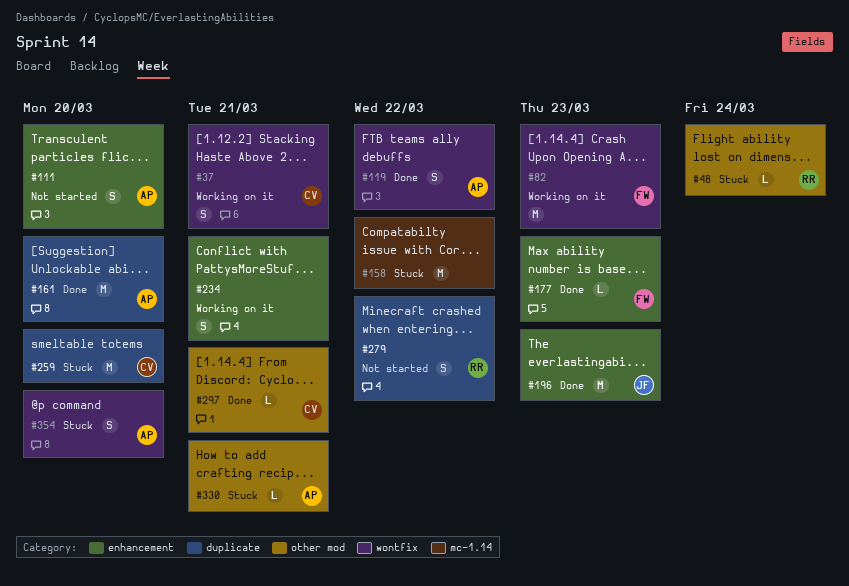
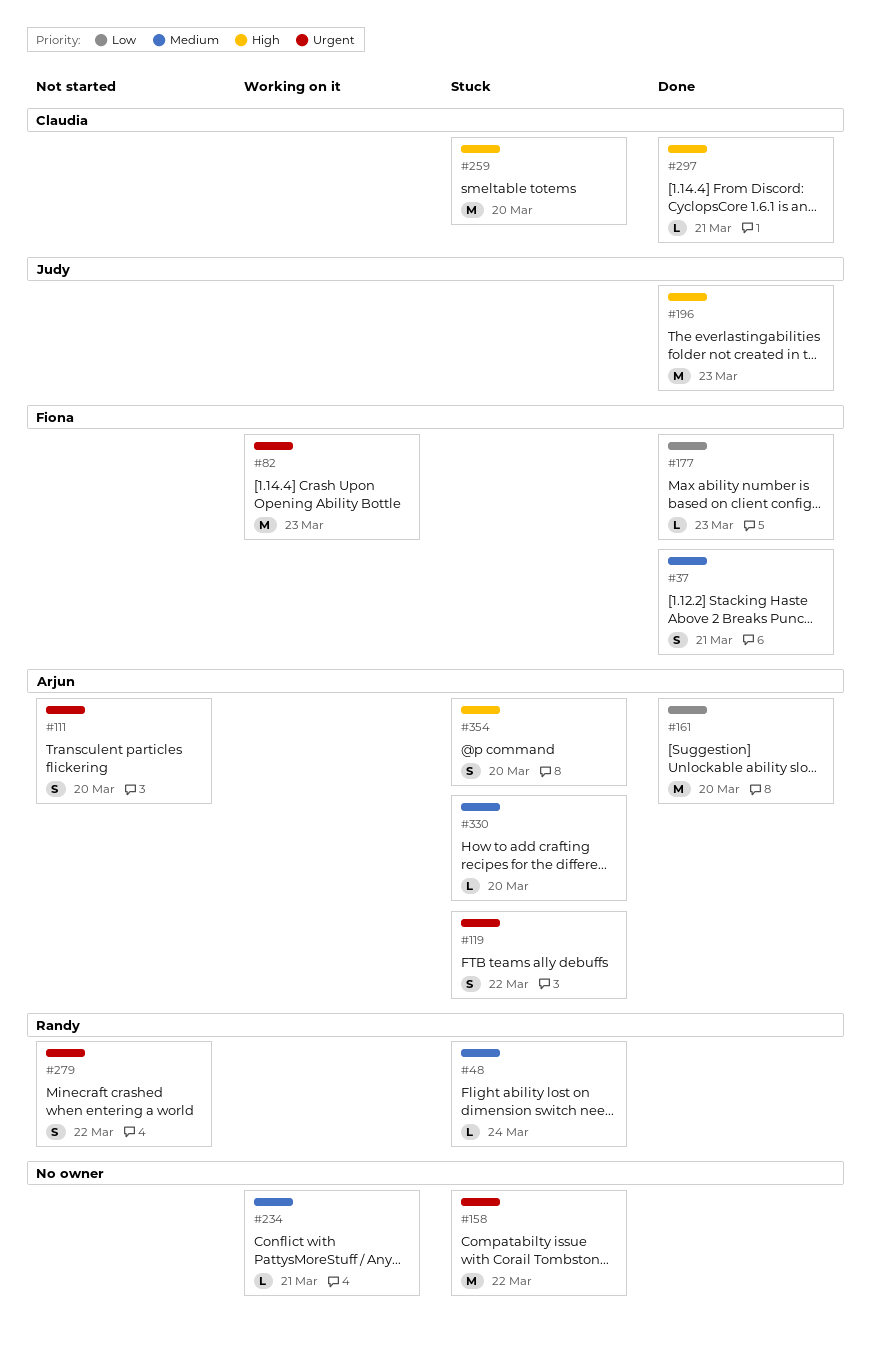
#37, status: Working on it -> Done
#37, owner: Claudia -> Fiona
#119, status: Done -> Stuck
#234, estimate: S -> L
#330, due: Mar 21 -> Mar 20

